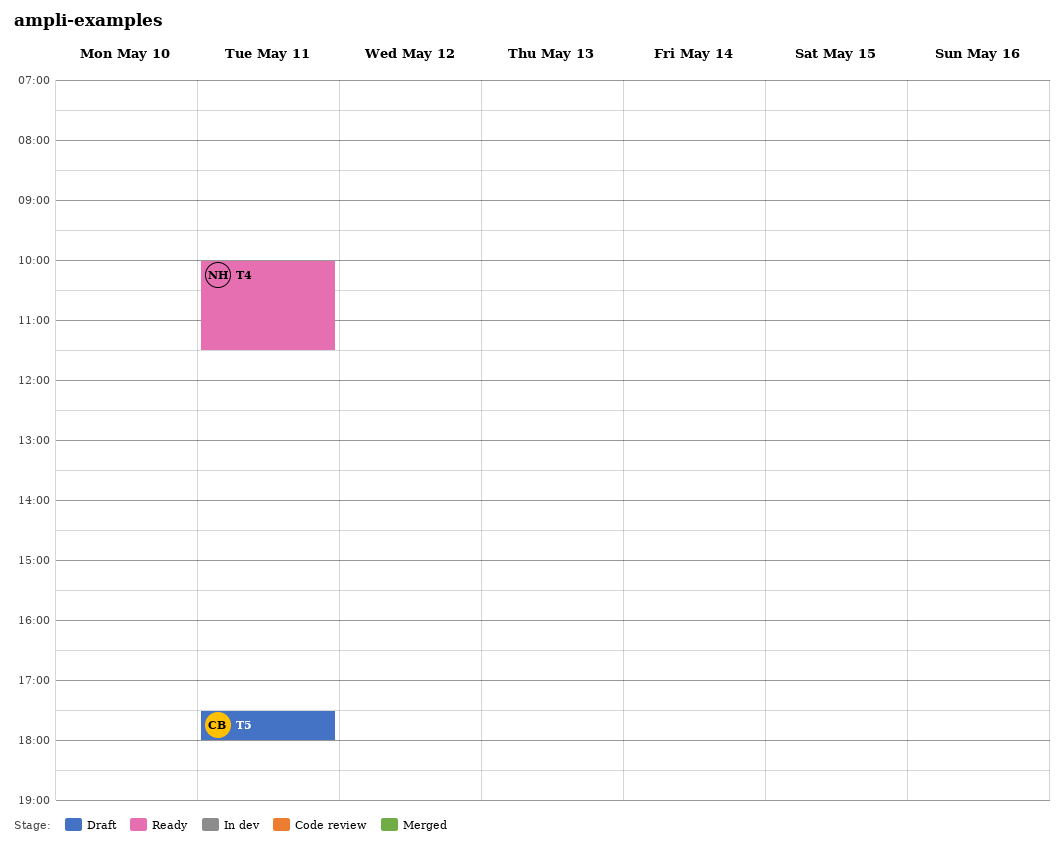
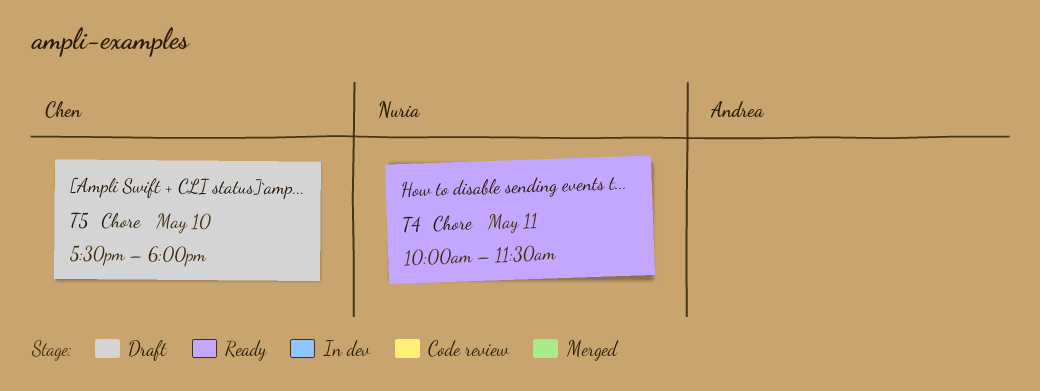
T5, day: May 11 -> May 10

